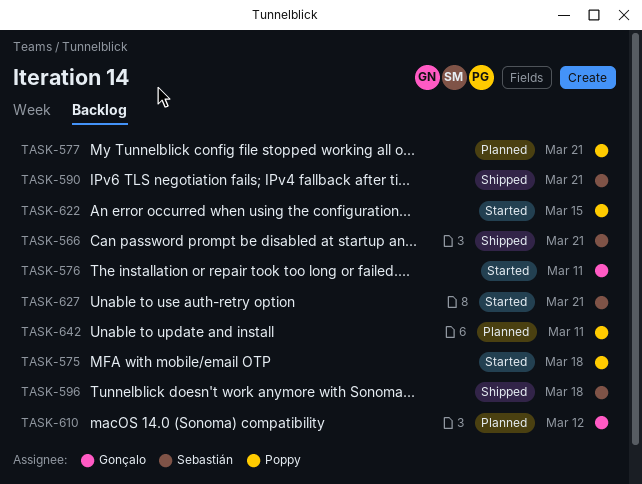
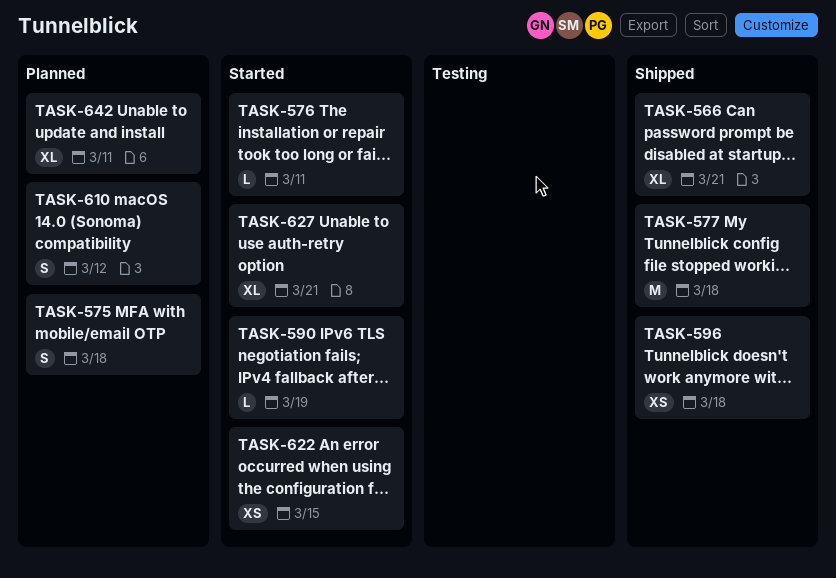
TASK-575, status: Started -> Planned
TASK-577, status: Planned -> Shipped
TASK-577, due: Mar 21 -> Mar 18
TASK-590, status: Shipped -> Started
TASK-590, due: Mar 21 -> Mar 19

